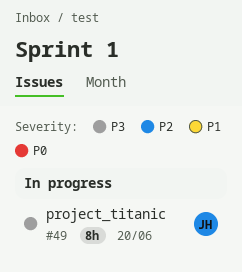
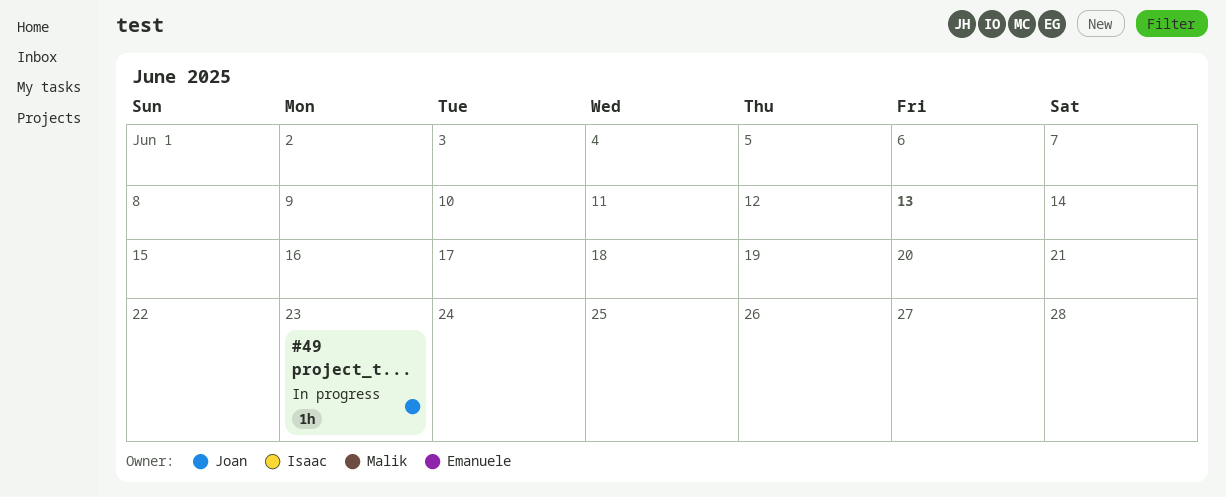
#49, estimate: 8h -> 1h
#49, due: Jun 20 -> Jun 23

